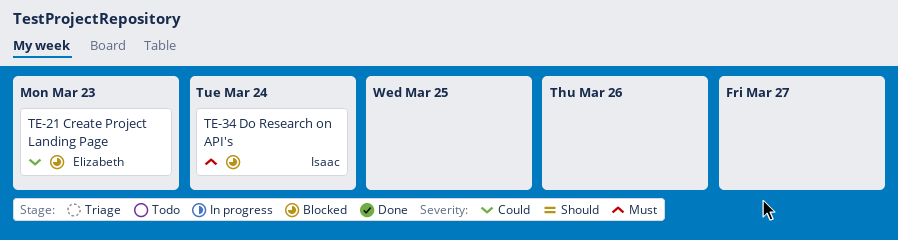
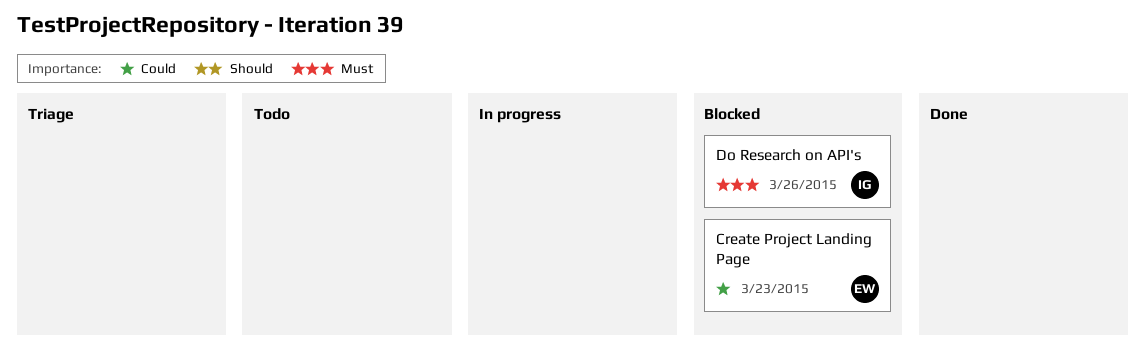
Do Research on API's, due: Mar 24 -> Mar 26

